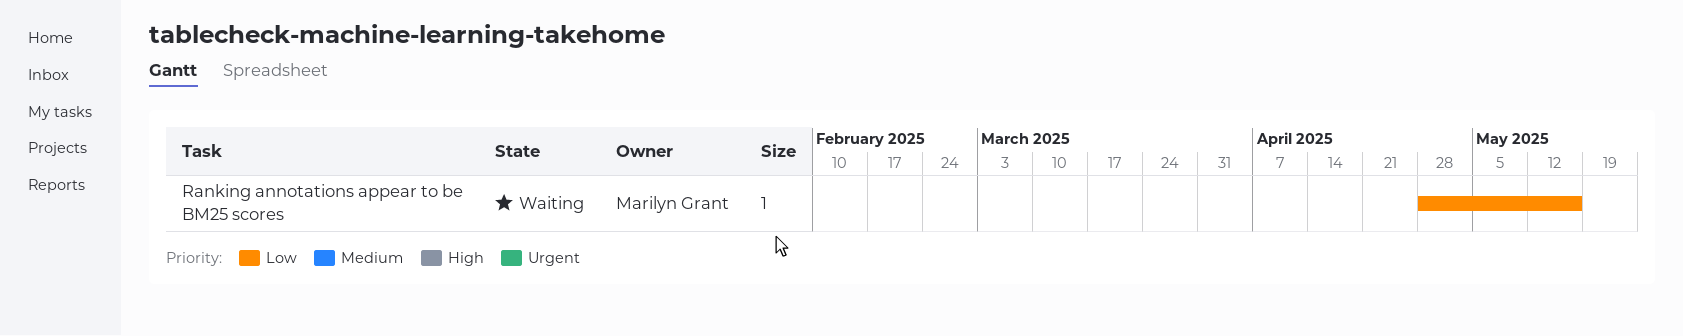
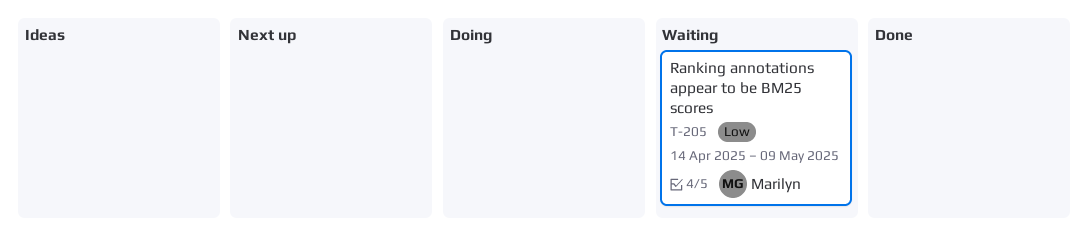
Ranking annotations appear to be BM25 scores, start: Apr 28 -> Apr 14
Ranking annotations appear to be BM25 scores, due: May 16 -> May 9

